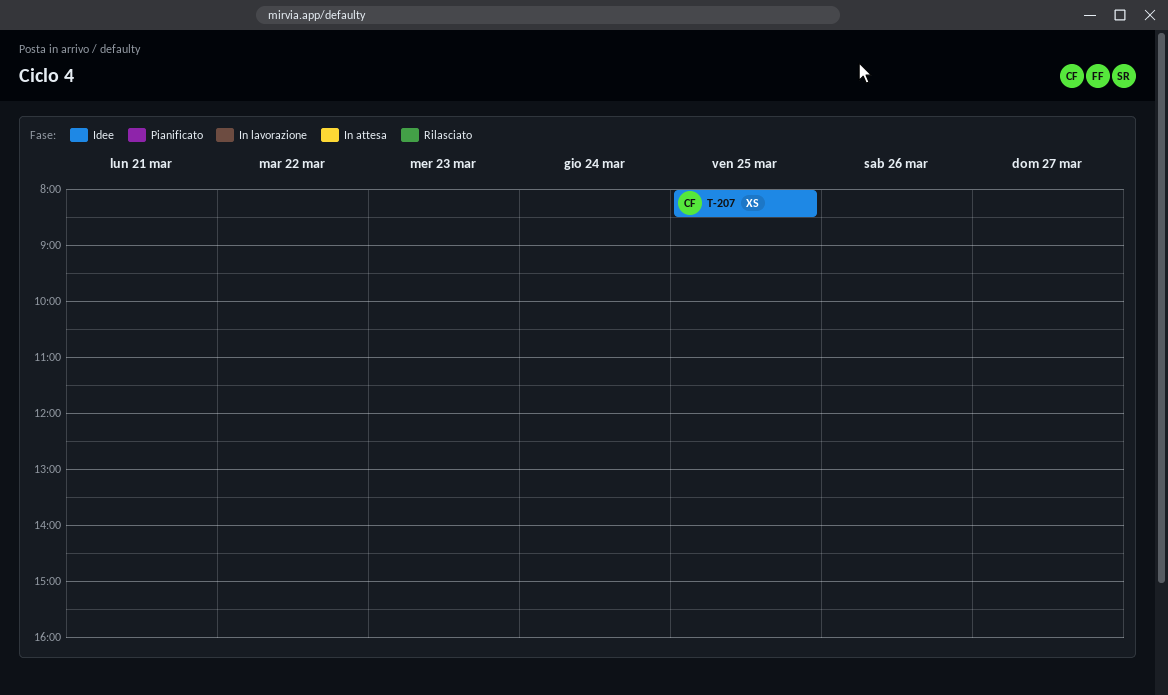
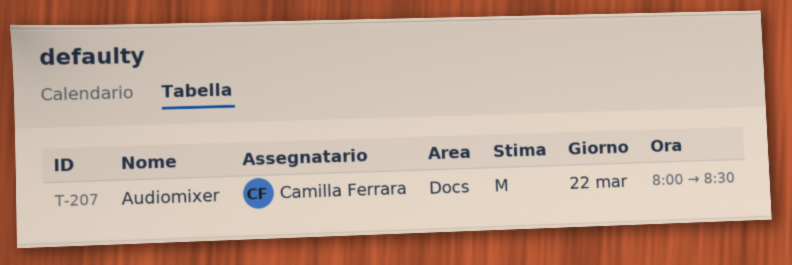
T-207, estimate: XS -> M
T-207, day: Mar 25 -> Mar 22

